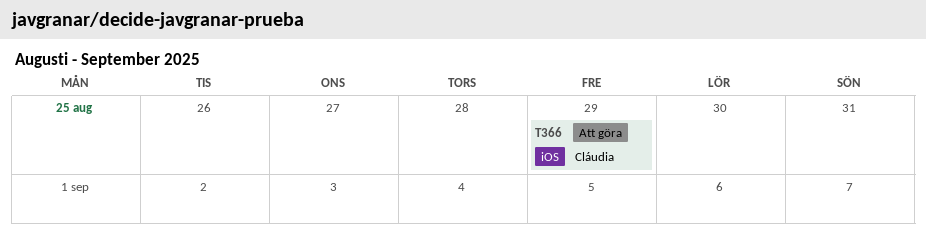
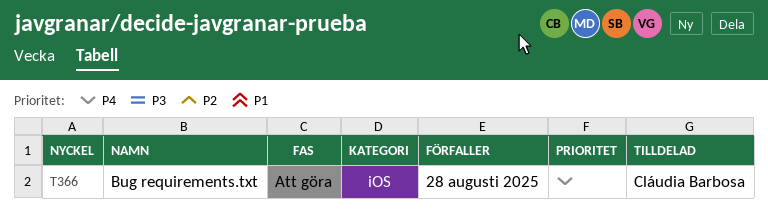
T366, due: Aug 29 -> Aug 28

